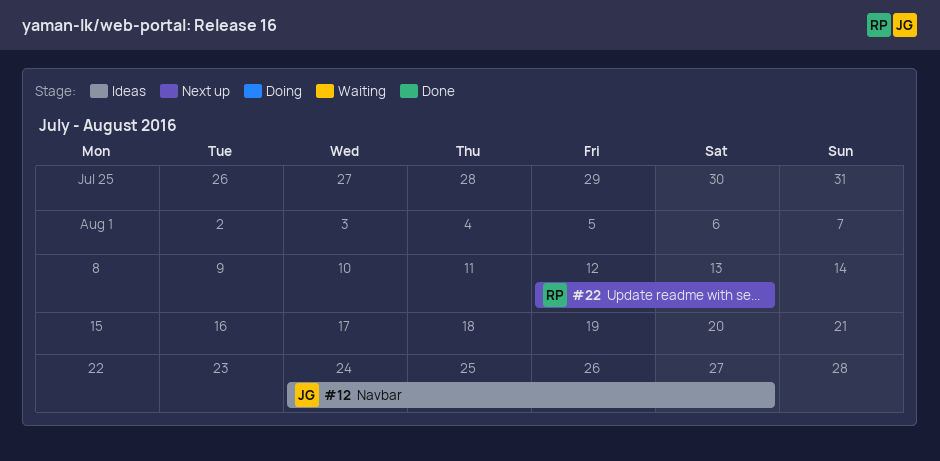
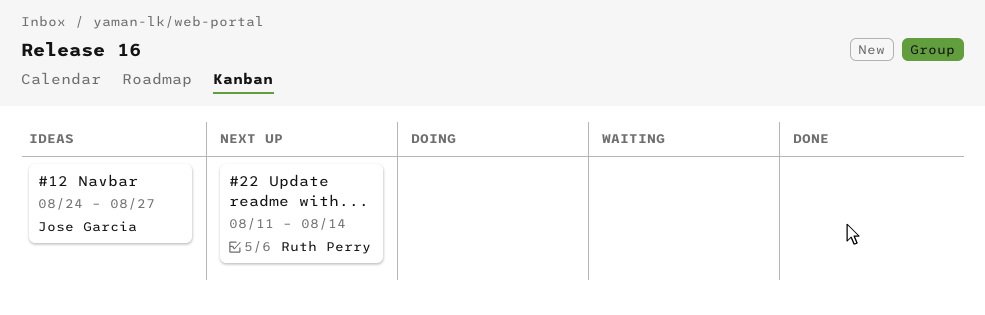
#22, start: Aug 12 -> Aug 11
#22, due: Aug 13 -> Aug 14

